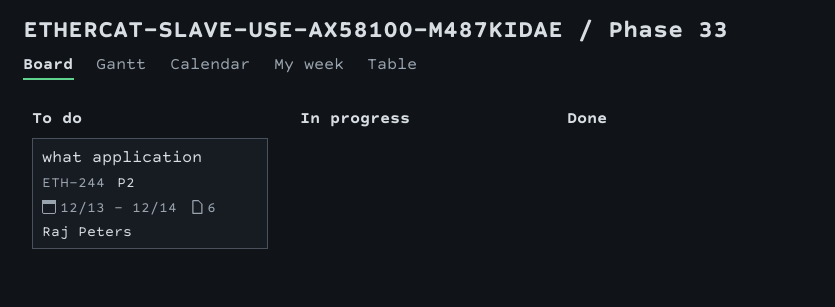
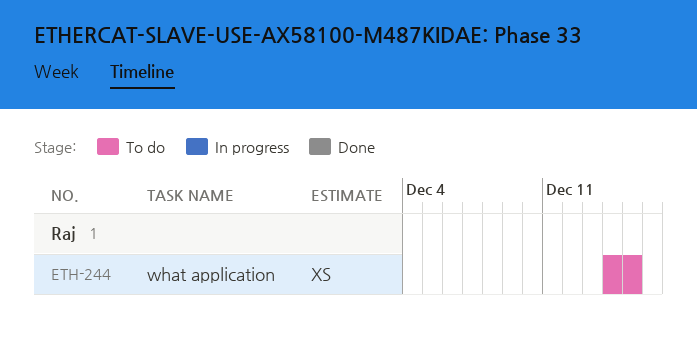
ETH-244, start: Dec 13 -> Dec 14
ETH-244, due: Dec 14 -> Dec 15

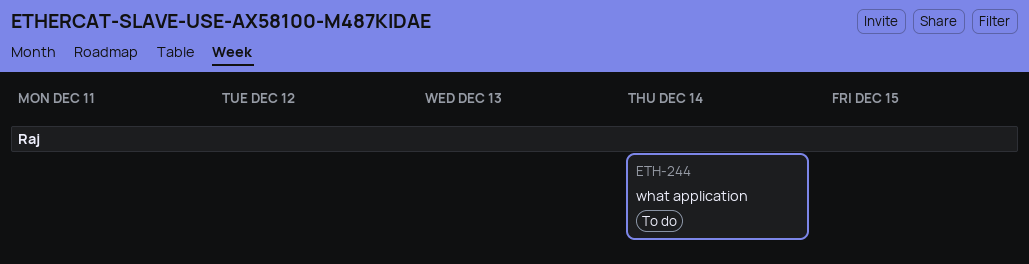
ETH-244, due: Dec 15 -> Dec 14

